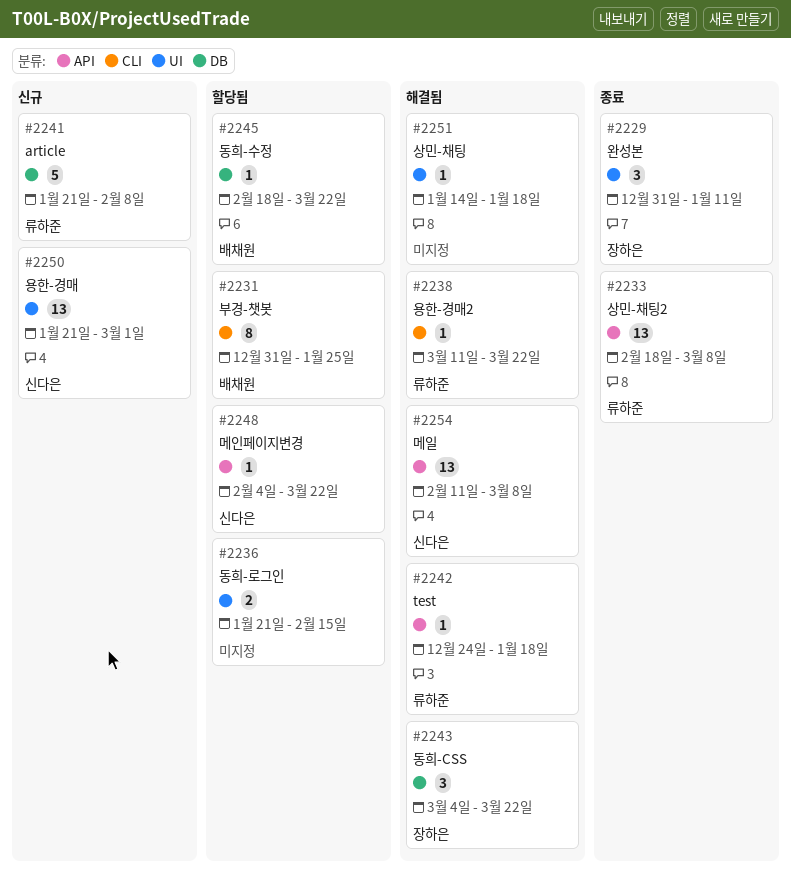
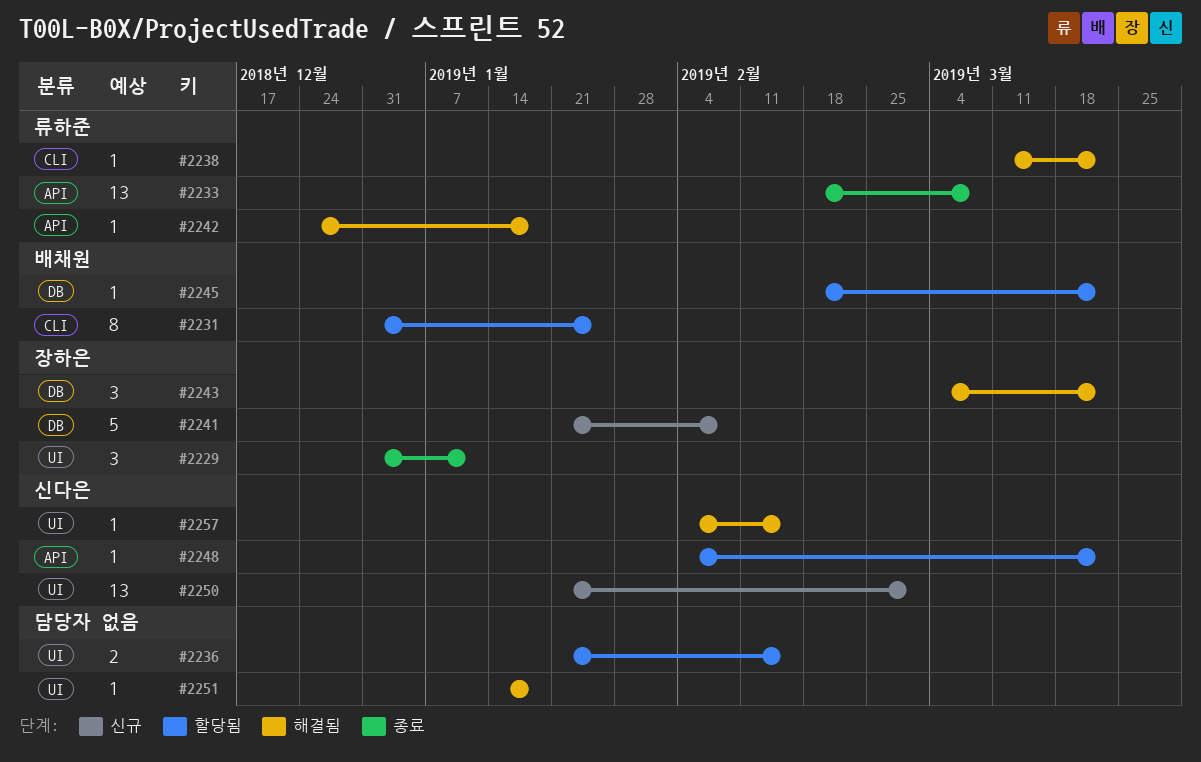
#2241, owner: 류하준 -> 장하은
#2254: present -> none
#2257: none -> present

